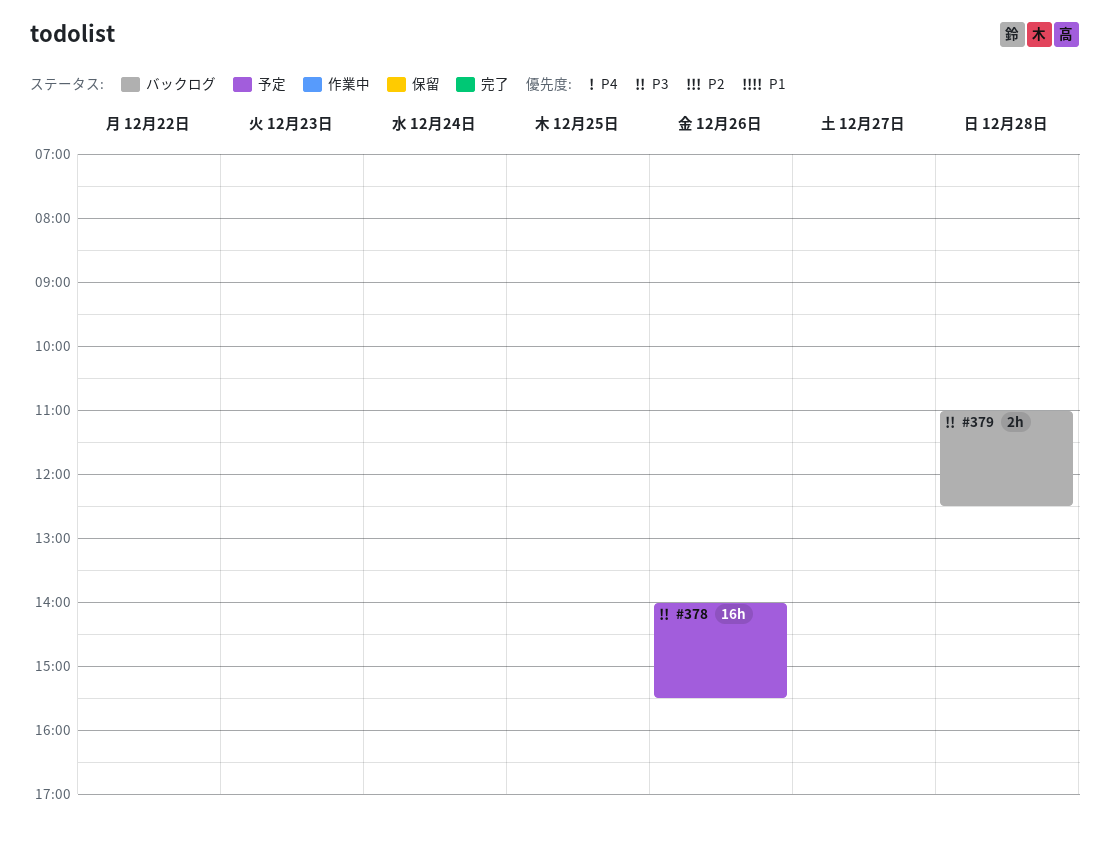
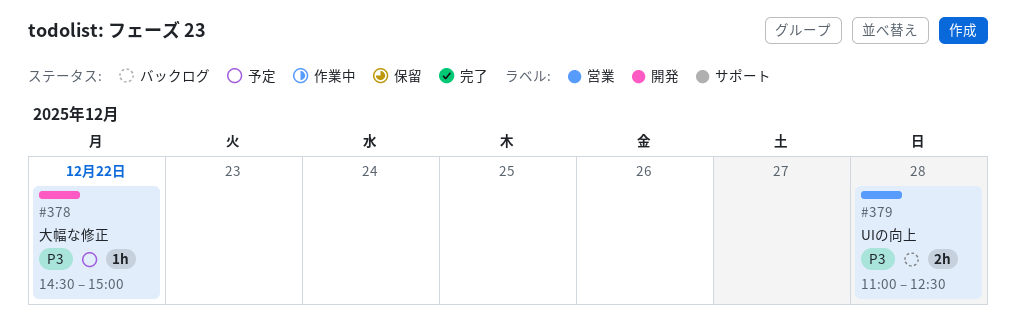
#378, estimate: 16h -> 1h
#378, day: Dec 26 -> Dec 22
#378, begins: 14:00 -> 14:30
#378, ends: 15:30 -> 15:00

